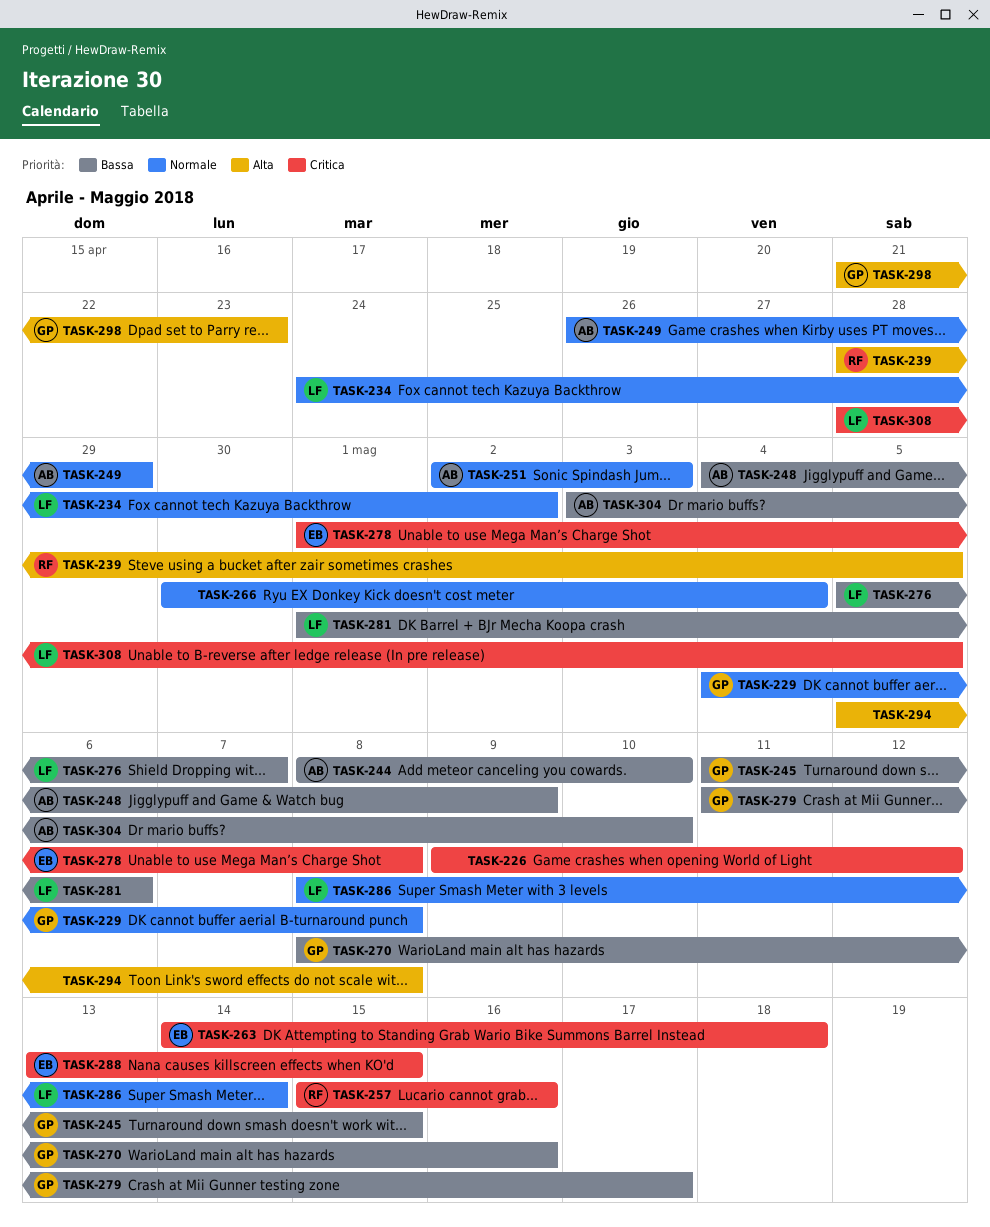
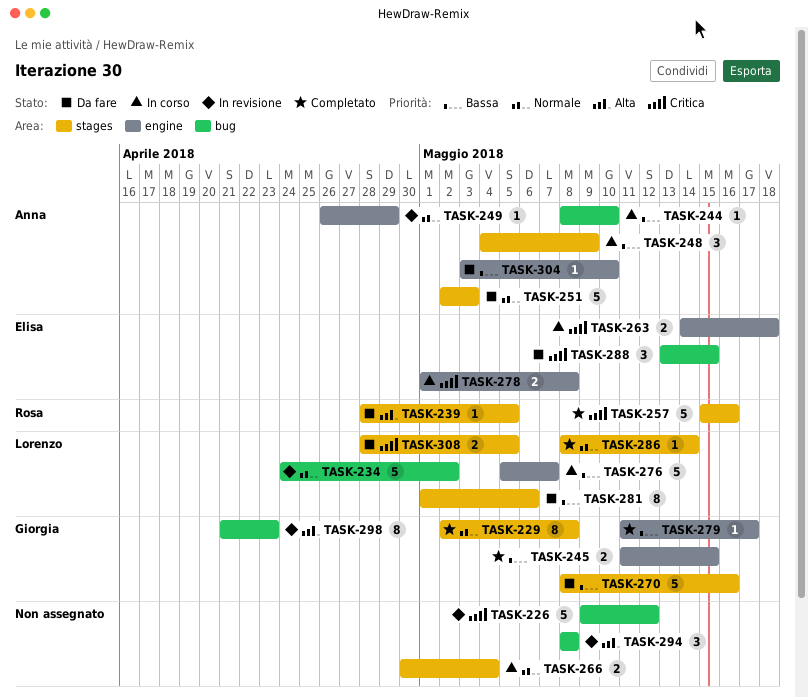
TASK-229, start: May 4 -> May 2
TASK-294, start: May 5 -> May 8

